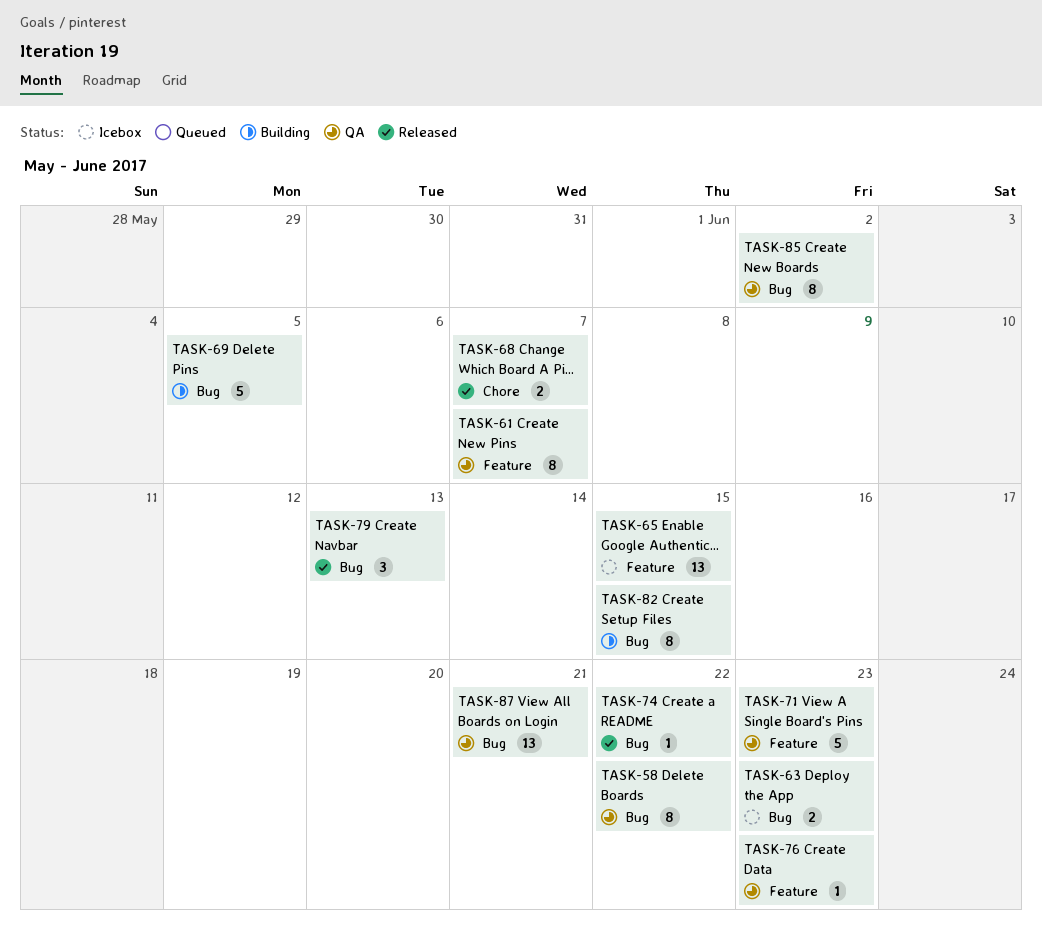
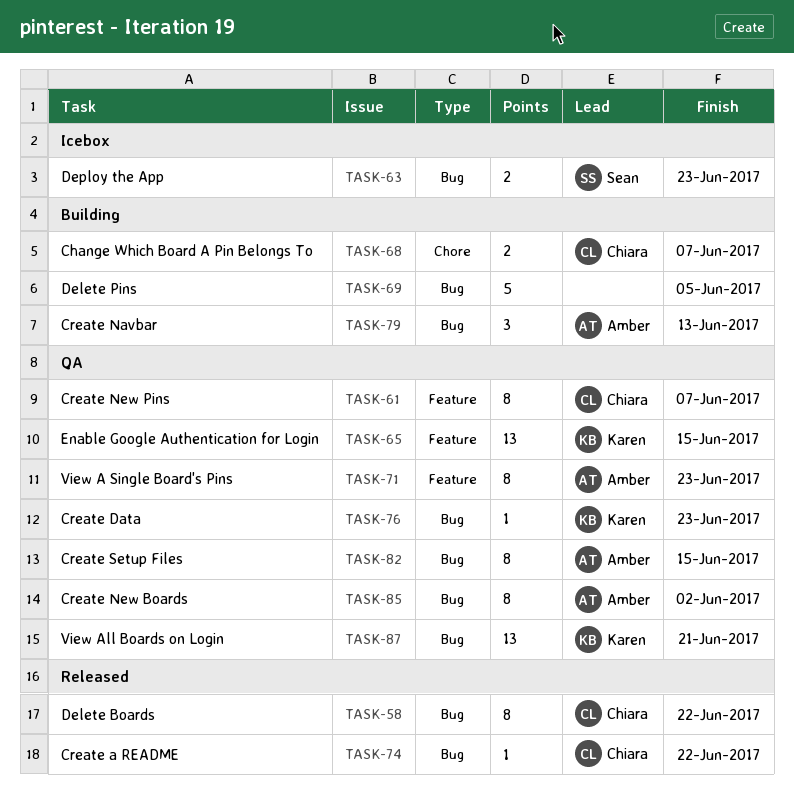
TASK-58, status: QA -> Released
TASK-65, status: Icebox -> QA
TASK-68, status: Released -> Building
TASK-71, estimate: 5 -> 8
TASK-76, label: Feature -> Bug
TASK-79, status: Released -> Building
TASK-82, status: Building -> QA

